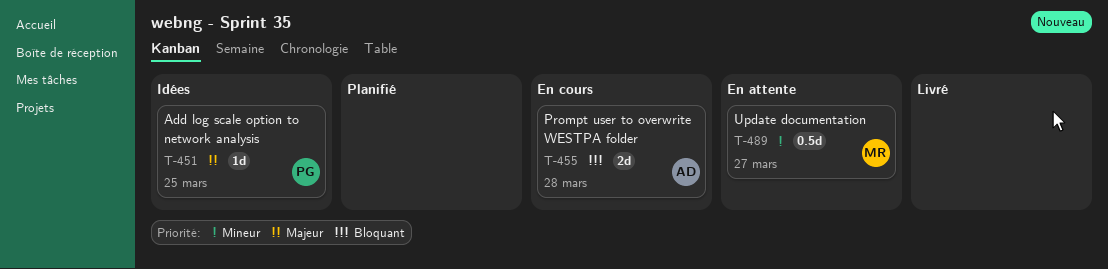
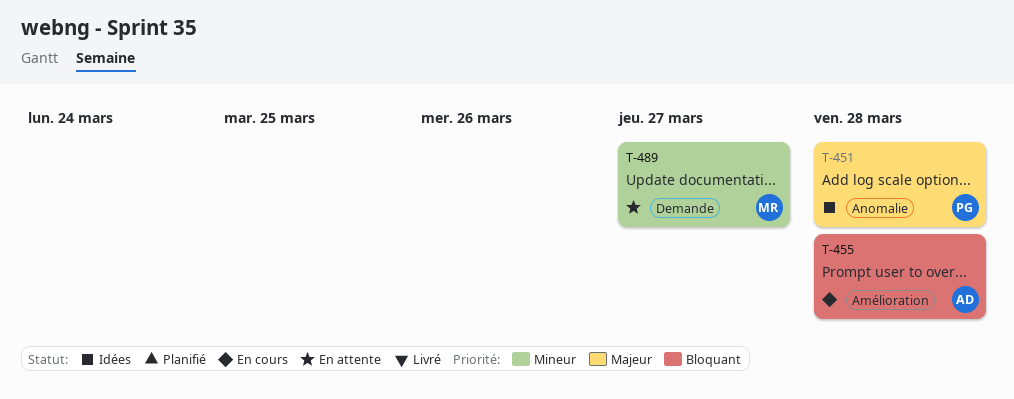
T-451, due: Mar 25 -> Mar 28

